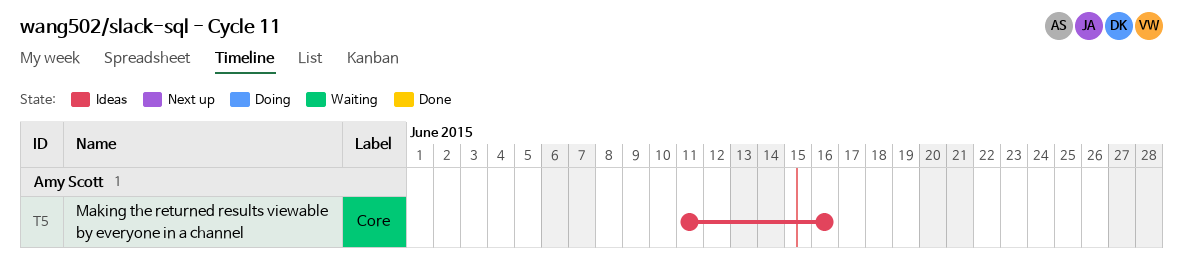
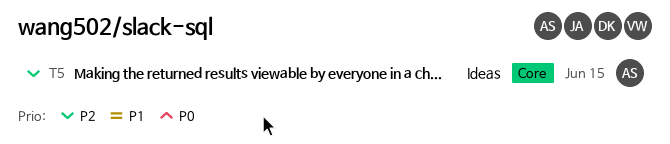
T5, due: Jun 16 -> Jun 15

